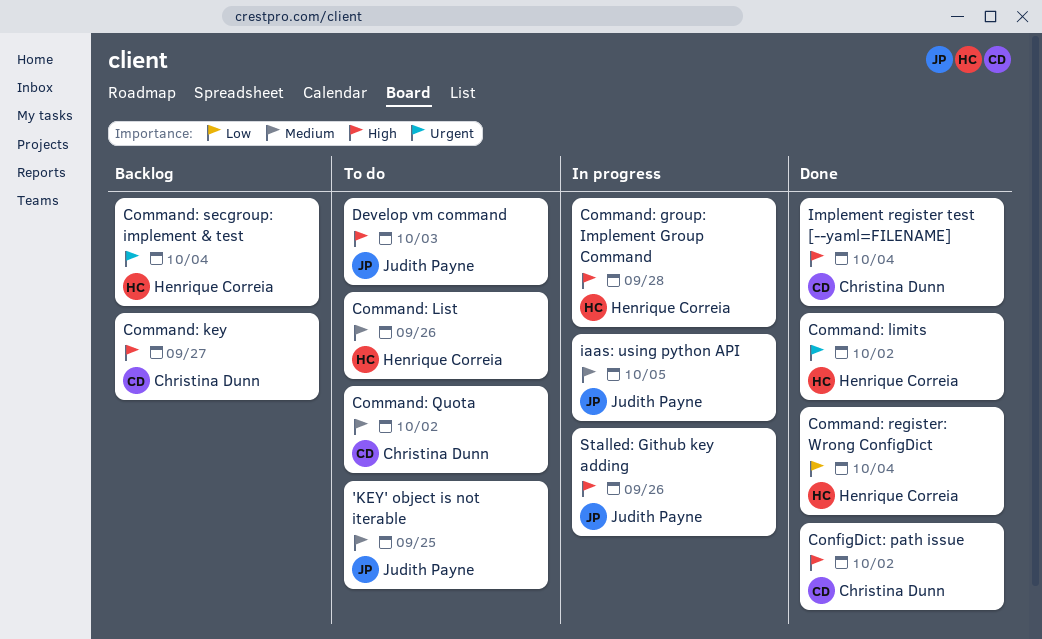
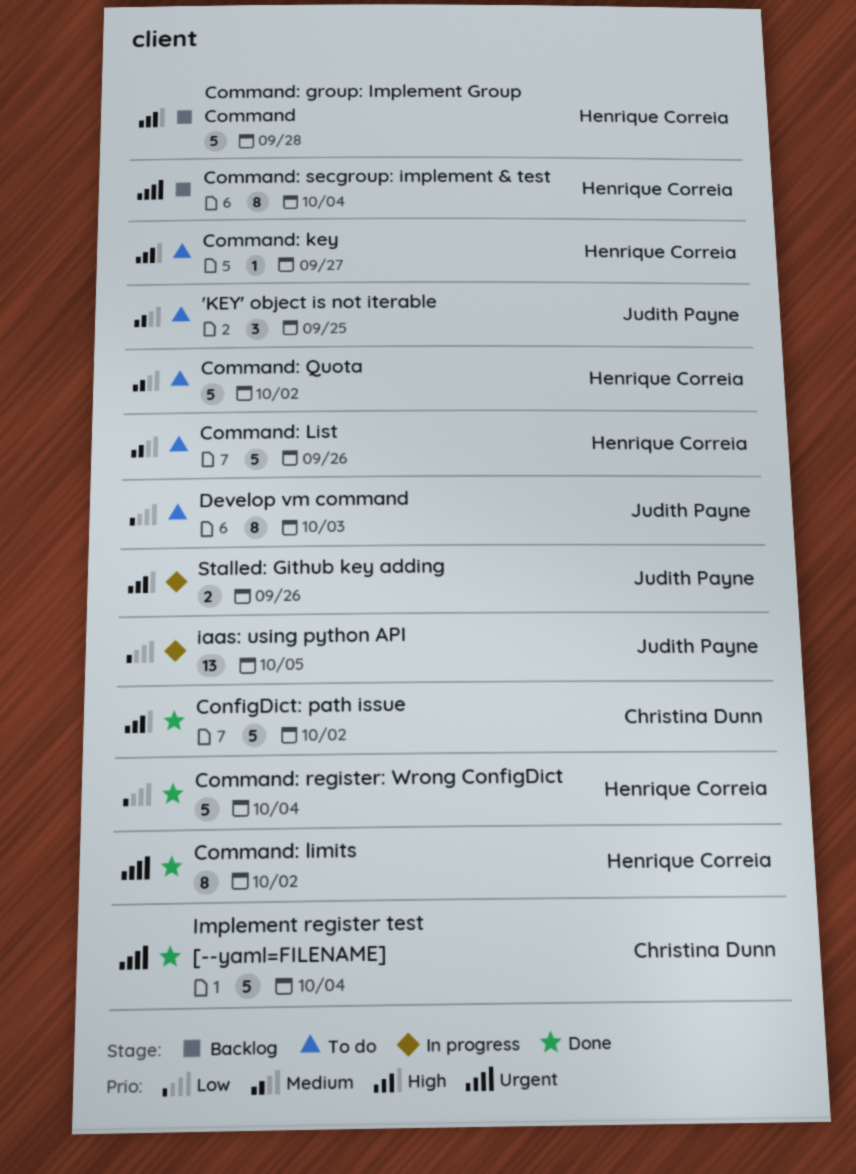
Command: group: Implement Group Command, status: In progress -> Backlog
Command: key, status: Backlog -> To do
Command: key, owner: Christina Dunn -> Henrique Correia
Command: Quota, owner: Christina Dunn -> Henrique Correia
Develop vm command, priority: High -> Low
iaas: using python API, priority: Medium -> Low
Implement register test [--yaml=FILENAME], priority: High -> Urgent

